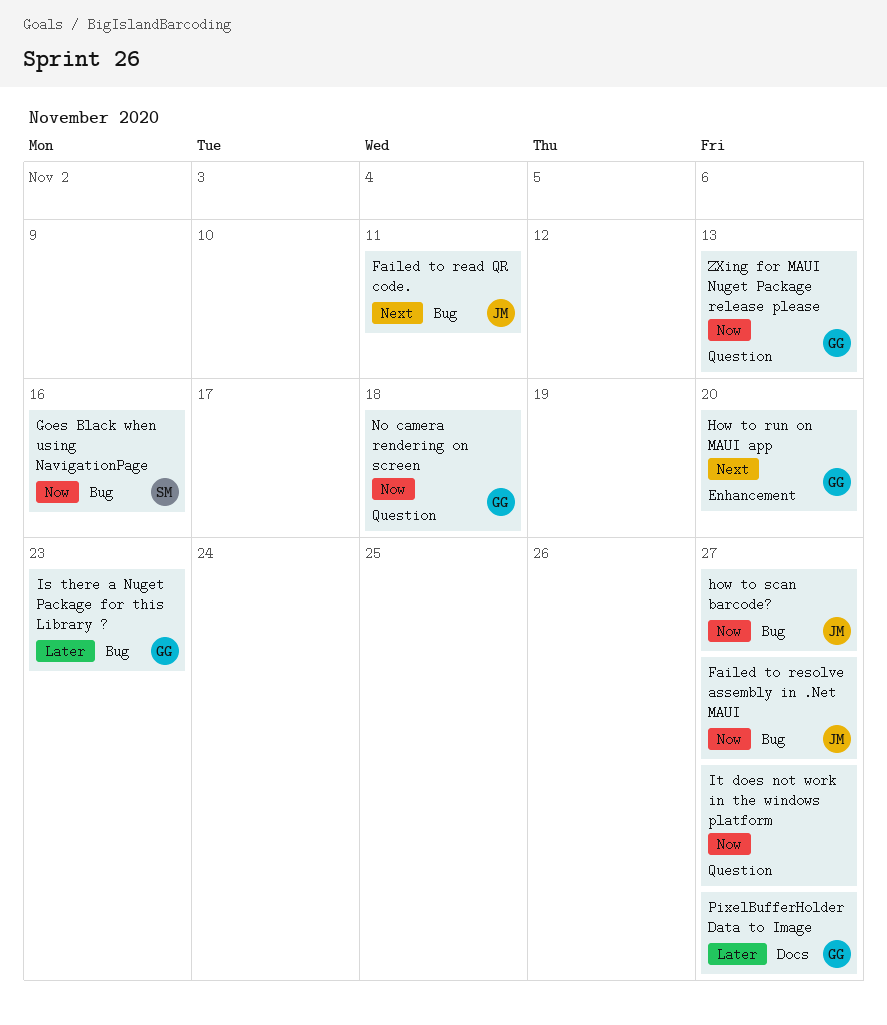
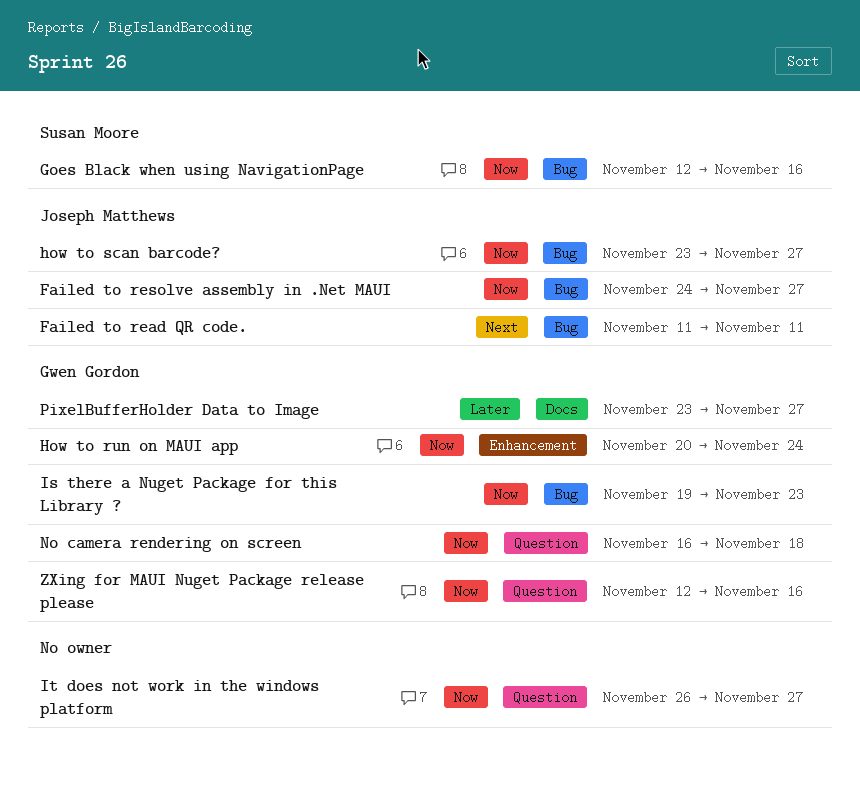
How to run on MAUI app, priority: Next -> Now
How to run on MAUI app, due: Nov 20 -> Nov 24
Is there a Nuget Package for this Library ?, priority: Later -> Now
ZXing for MAUI Nuget Package release please, due: Nov 13 -> Nov 16

